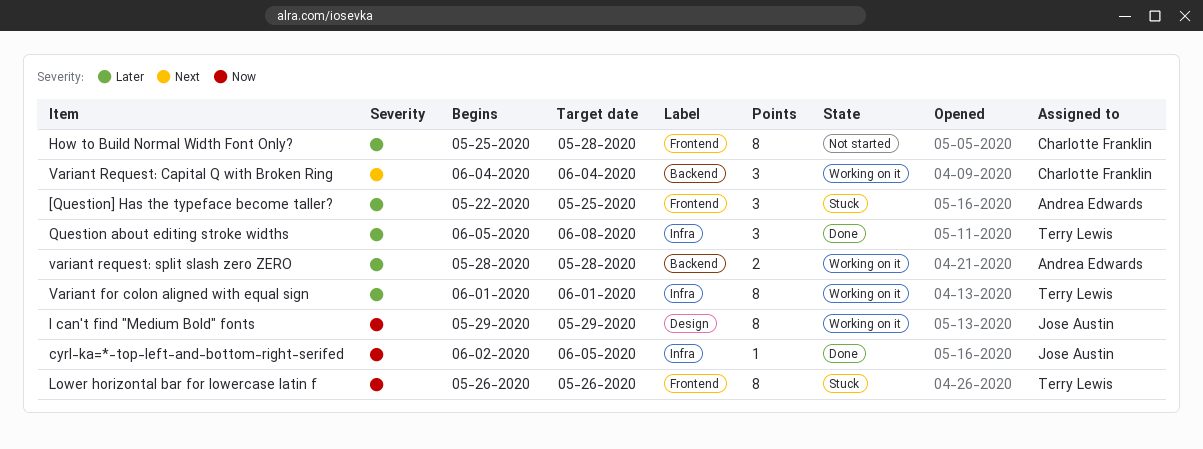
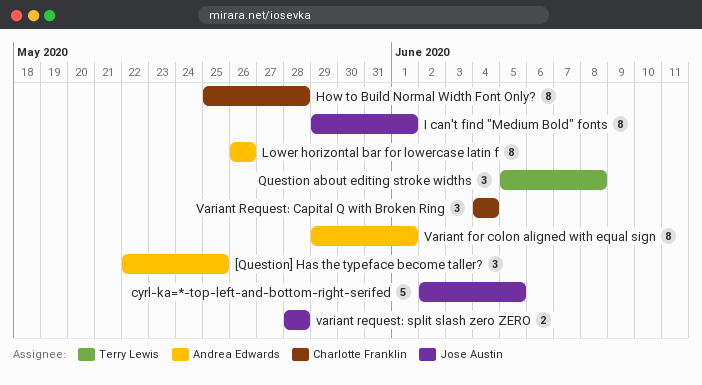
cyrl-ka=*-top-left-and-bottom-right-serifed, estimate: 1 -> 5
I can't find "Medium Bold" fonts, due: May 29 -> Jun 1
Lower horizontal bar for lowercase latin f, owner: Terry Lewis -> Andrea Edwards
Variant for colon aligned with equal sign, owner: Terry Lewis -> Andrea Edwards
Variant for colon aligned with equal sign, start: Jun 1 -> May 29
variant request: split slash zero ZERO, owner: Andrea Edwards -> Jose Austin

